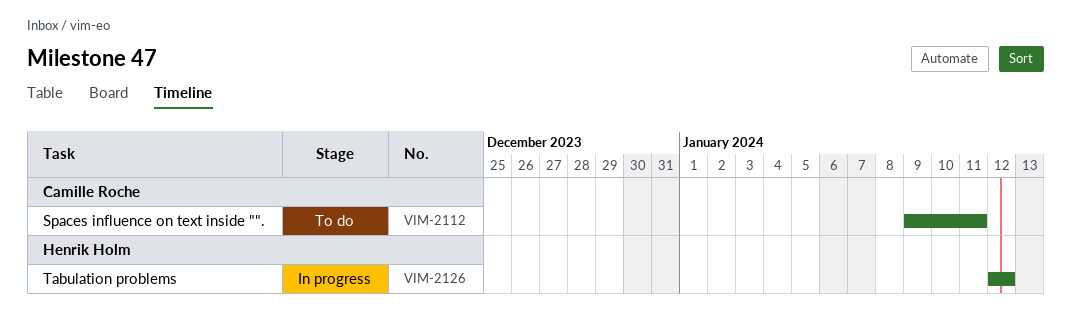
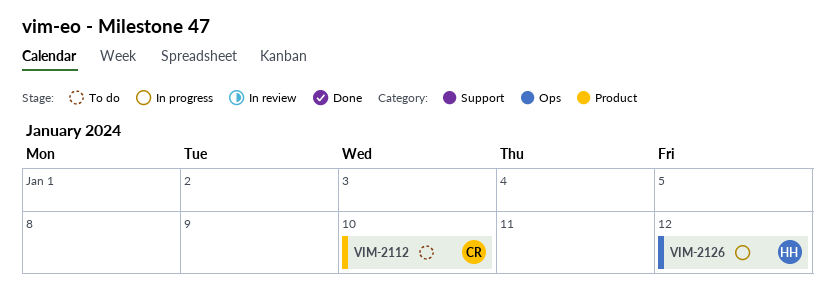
VIM-2112, due: Jan 11 -> Jan 10

